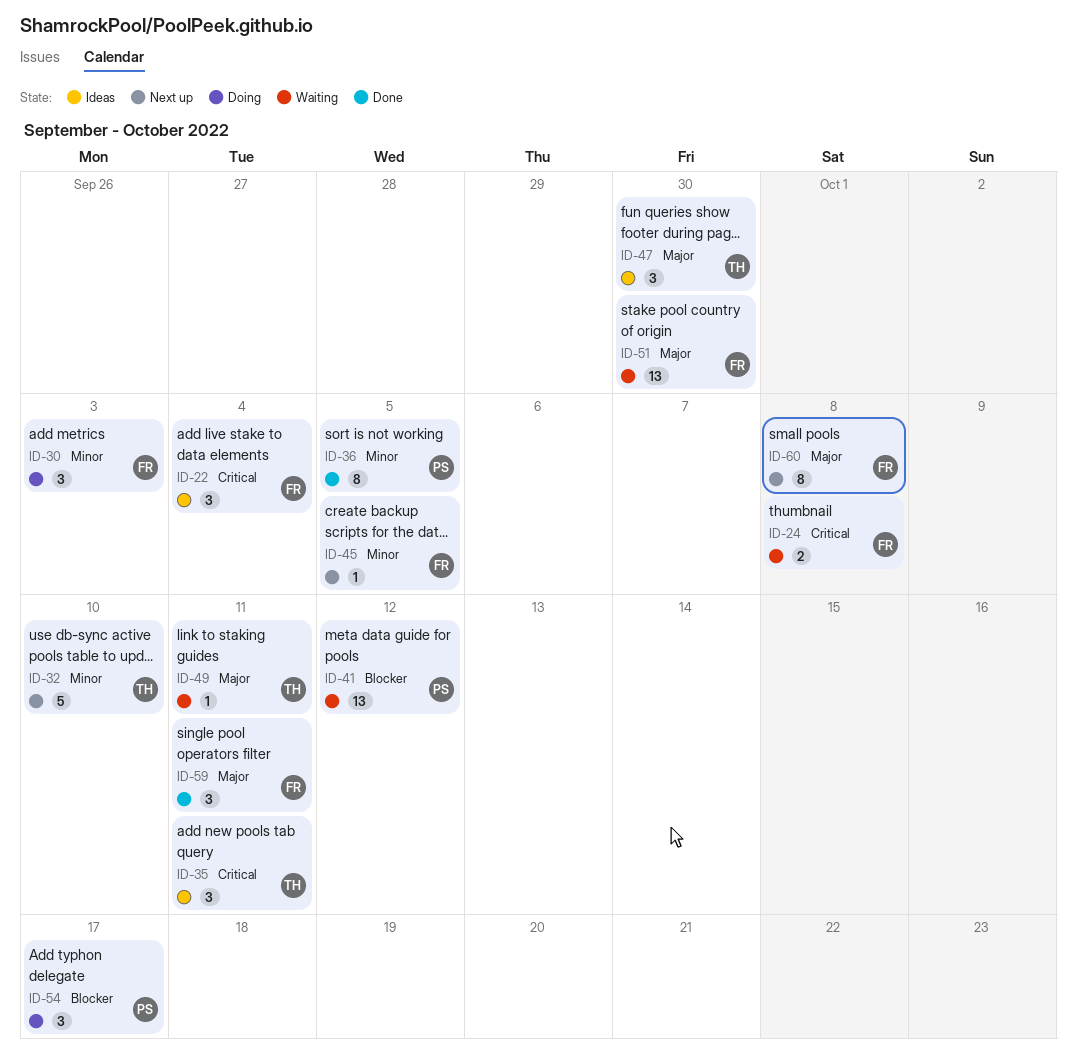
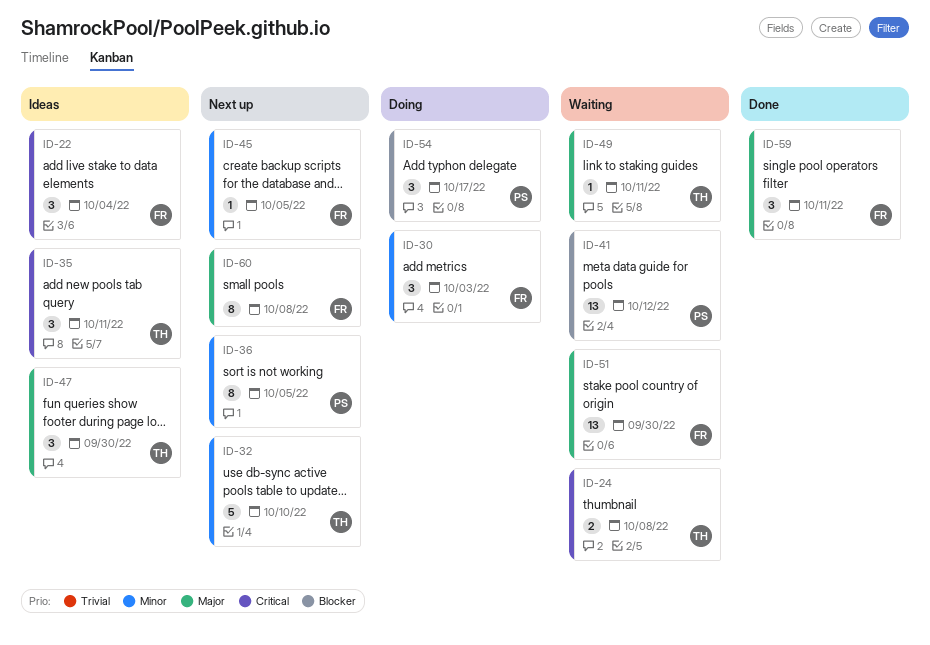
ID-24, owner: FR -> TH
ID-36, status: Done -> Next up

